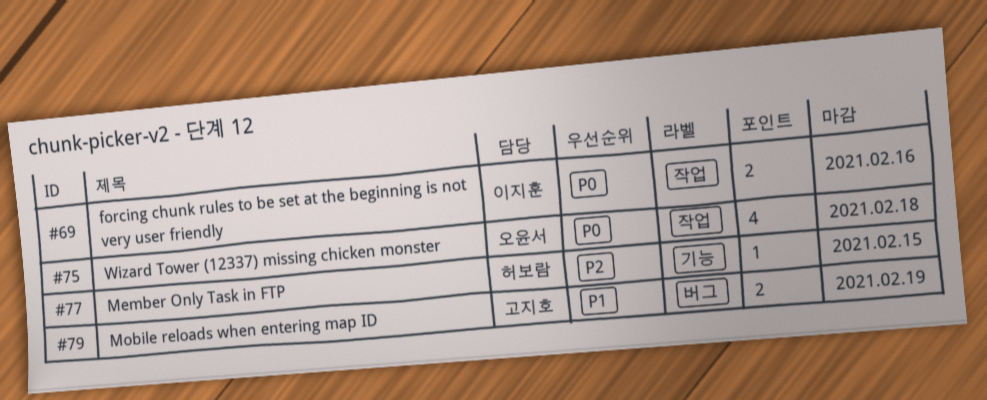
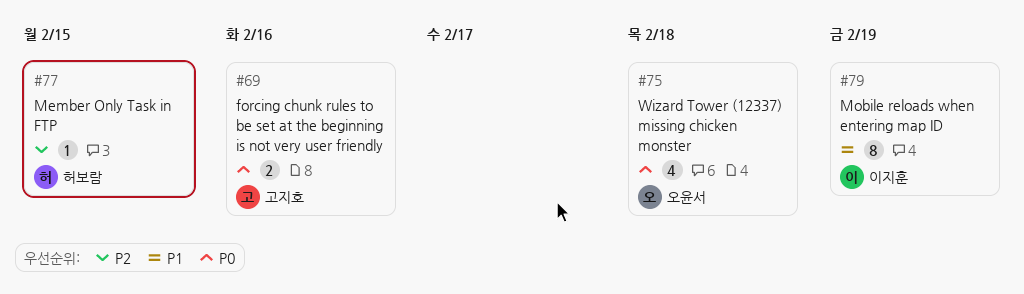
#69, owner: 이지훈 -> 고지호
#79, owner: 고지호 -> 이지훈
#79, estimate: 2 -> 8

